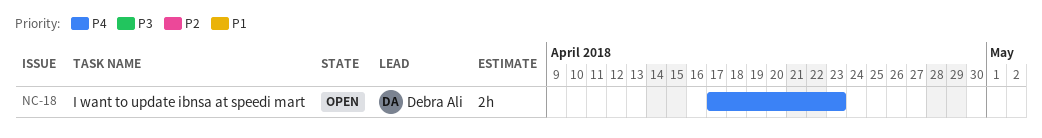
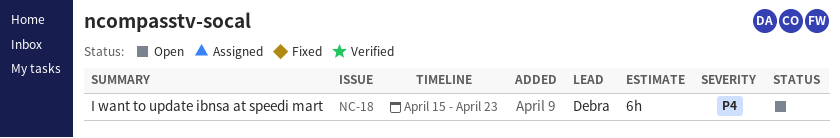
NC-18, estimate: 2h -> 6h
NC-18, start: Apr 17 -> Apr 15

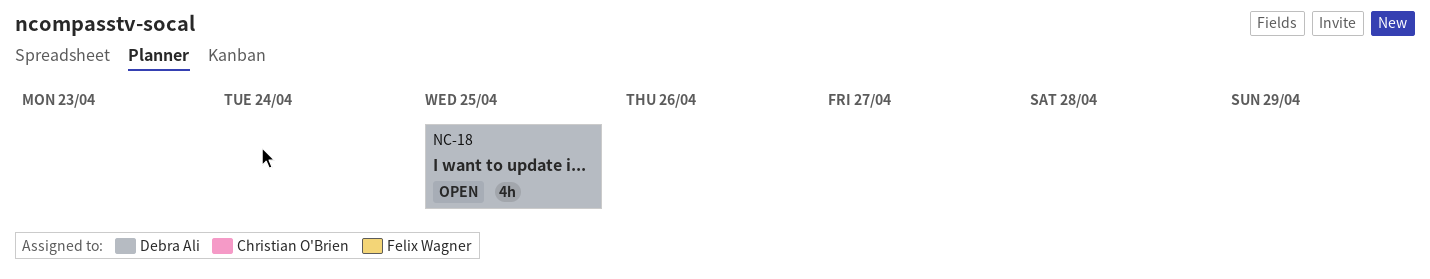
NC-18, estimate: 6h -> 4h
NC-18, due: Apr 23 -> Apr 25

